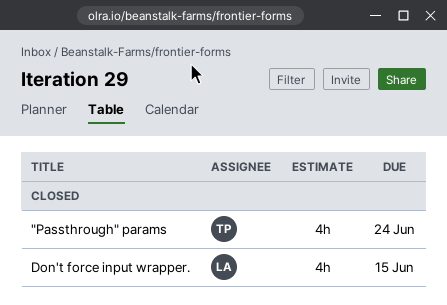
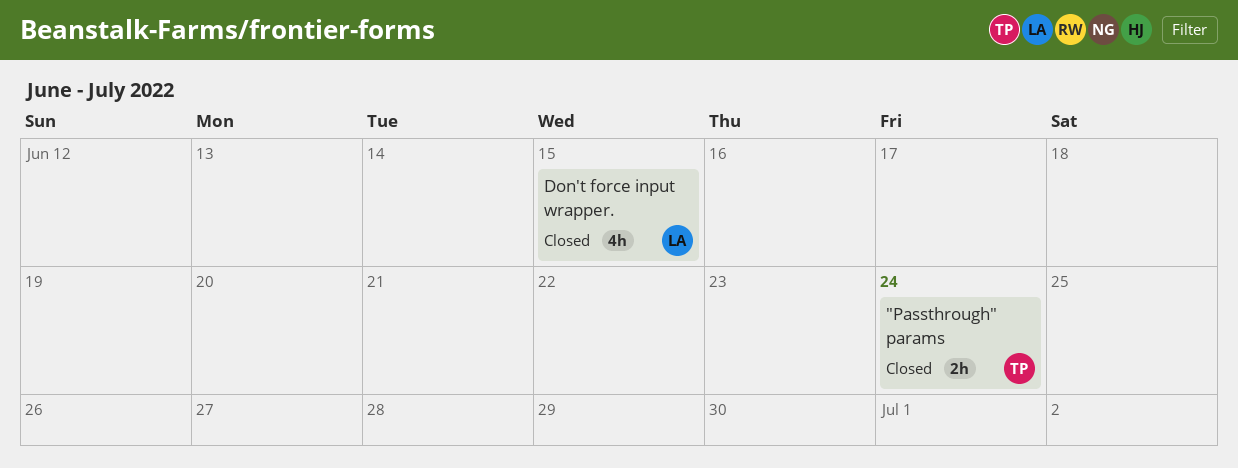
"Passthrough" params, estimate: 4h -> 2h

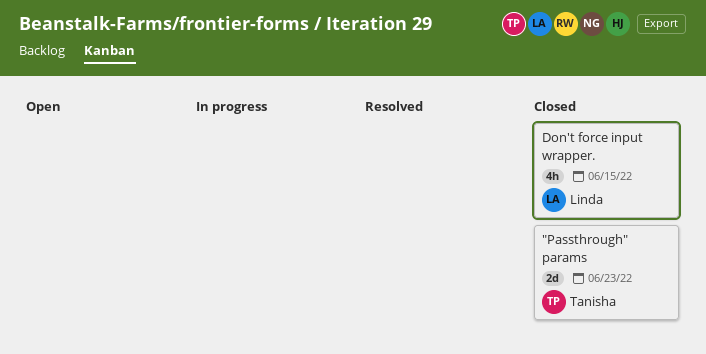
"Passthrough" params, estimate: 2h -> 2d
"Passthrough" params, due: Jun 24 -> Jun 23

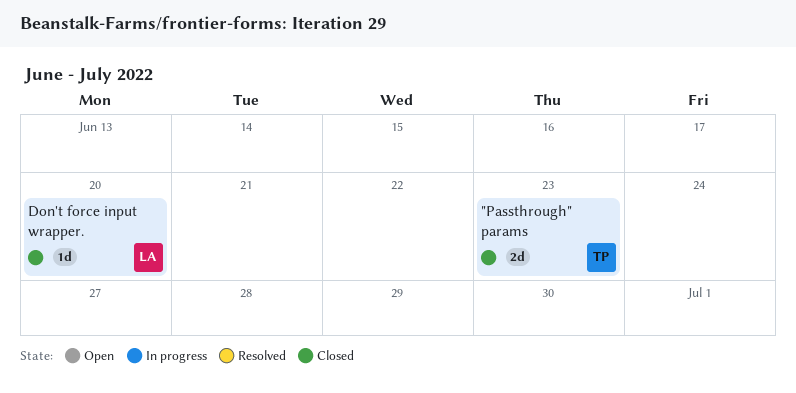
Don't force input wrapper., estimate: 4h -> 1d
Don't force input wrapper., due: Jun 15 -> Jun 20

